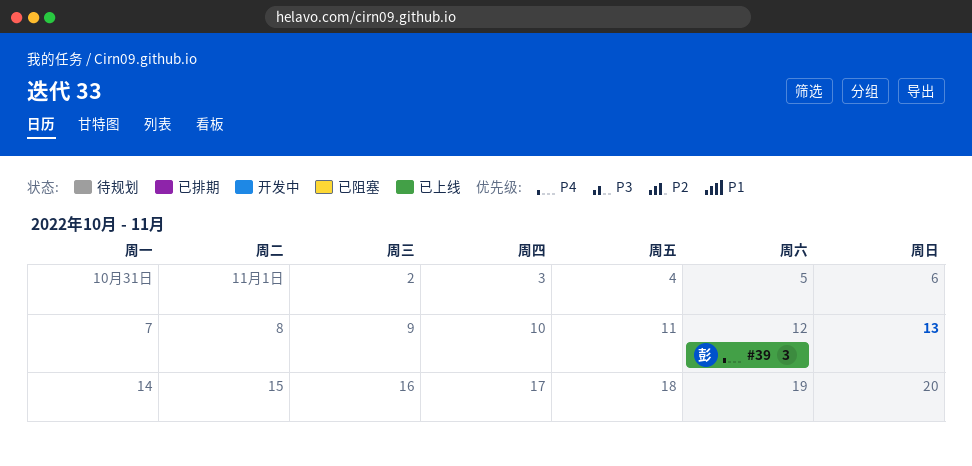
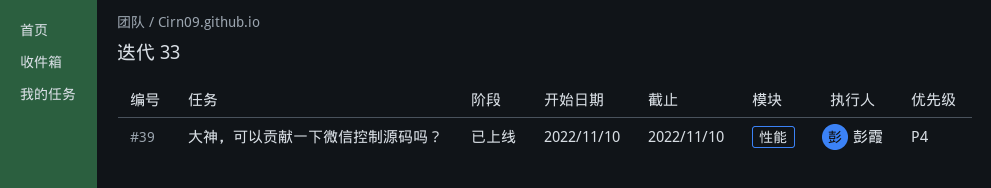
#39, start: Nov 12 -> Nov 10
#39, due: Nov 12 -> Nov 10

